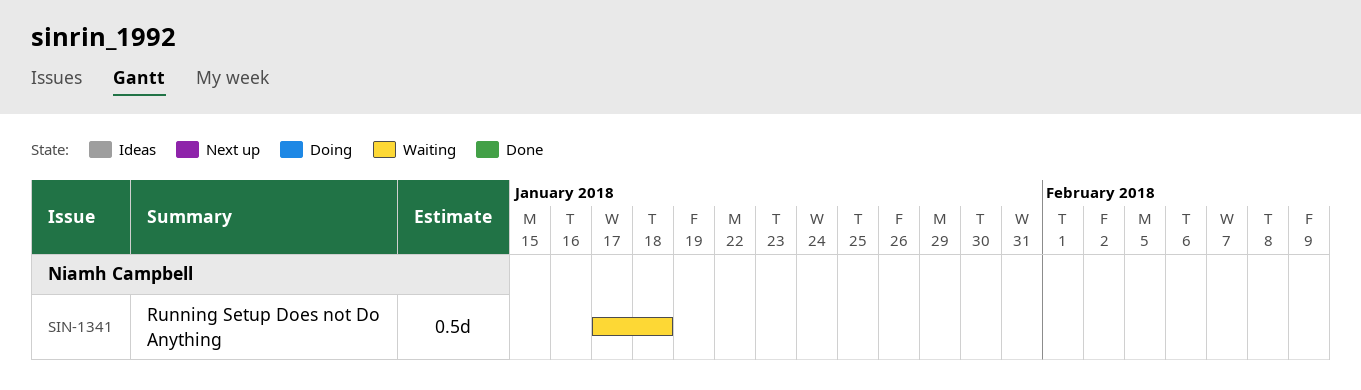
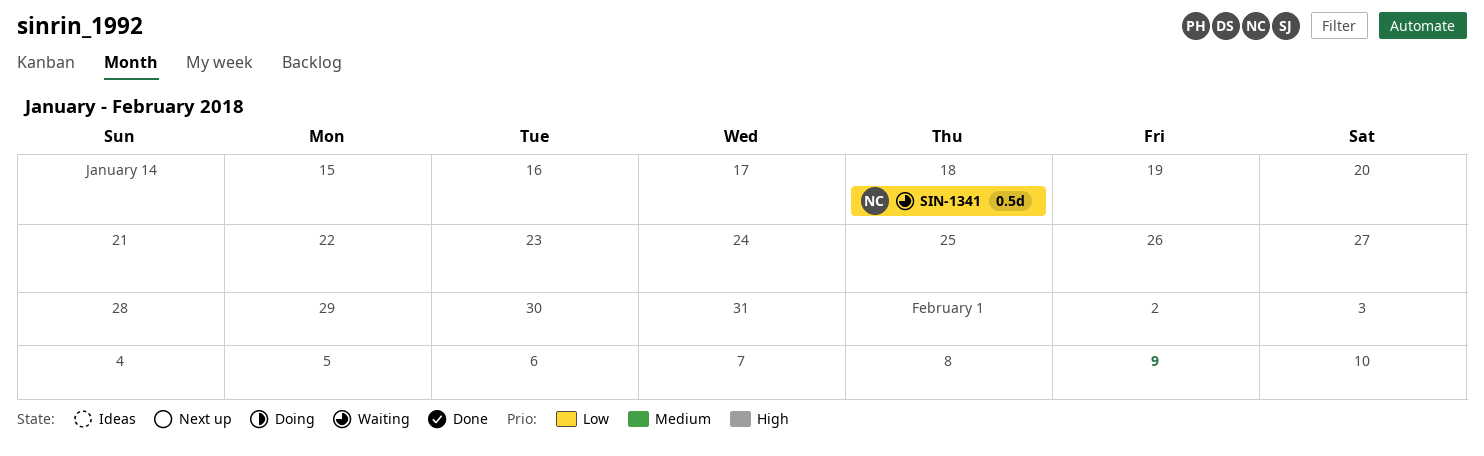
SIN-1341, start: Jan 17 -> Jan 18

